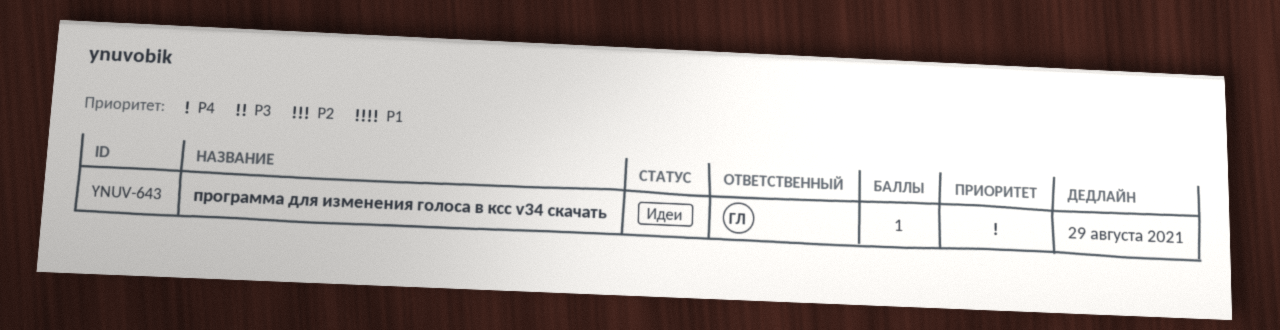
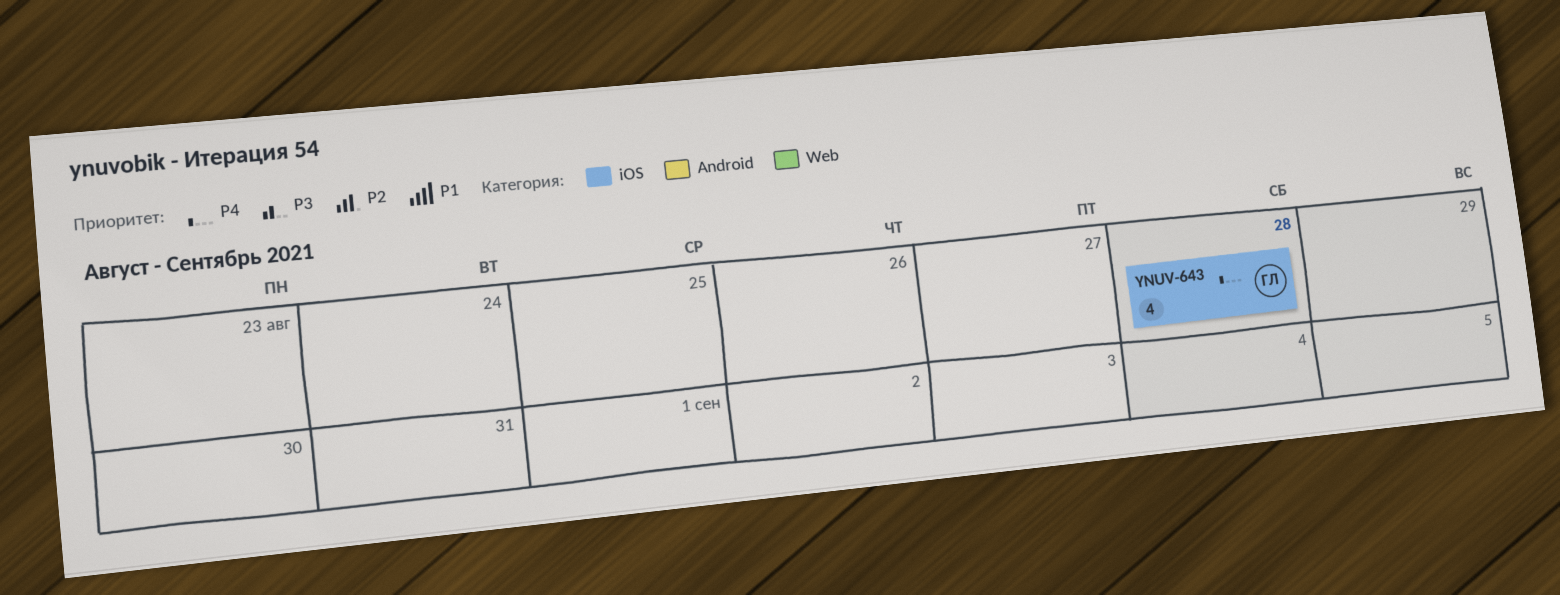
YNUV-643, estimate: 1 -> 4
YNUV-643, due: Aug 29 -> Aug 28

